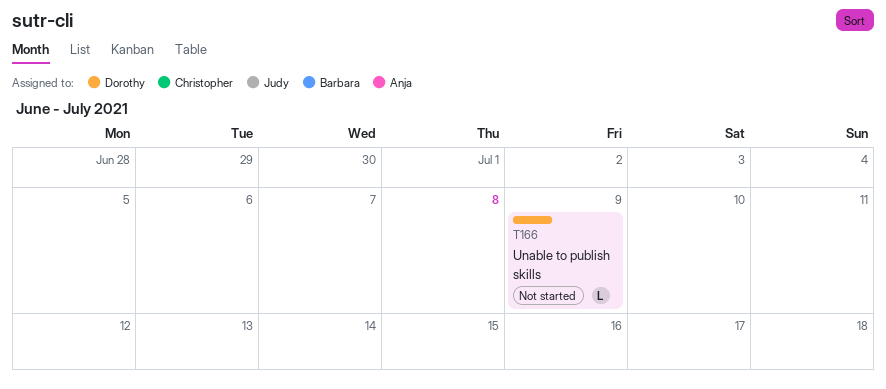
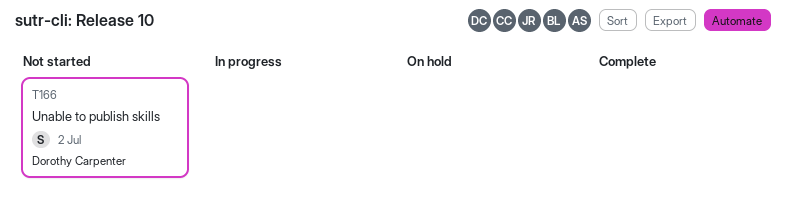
T166, estimate: L -> S
T166, due: Jul 9 -> Jul 2

